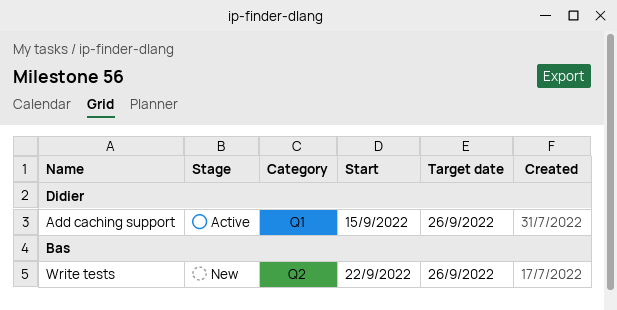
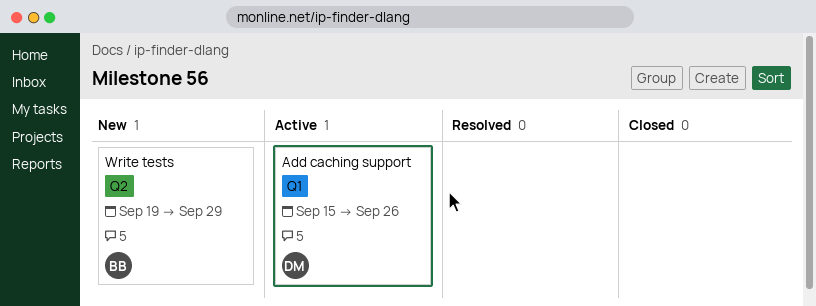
Write tests, start: Sep 22 -> Sep 19
Write tests, due: Sep 26 -> Sep 29

